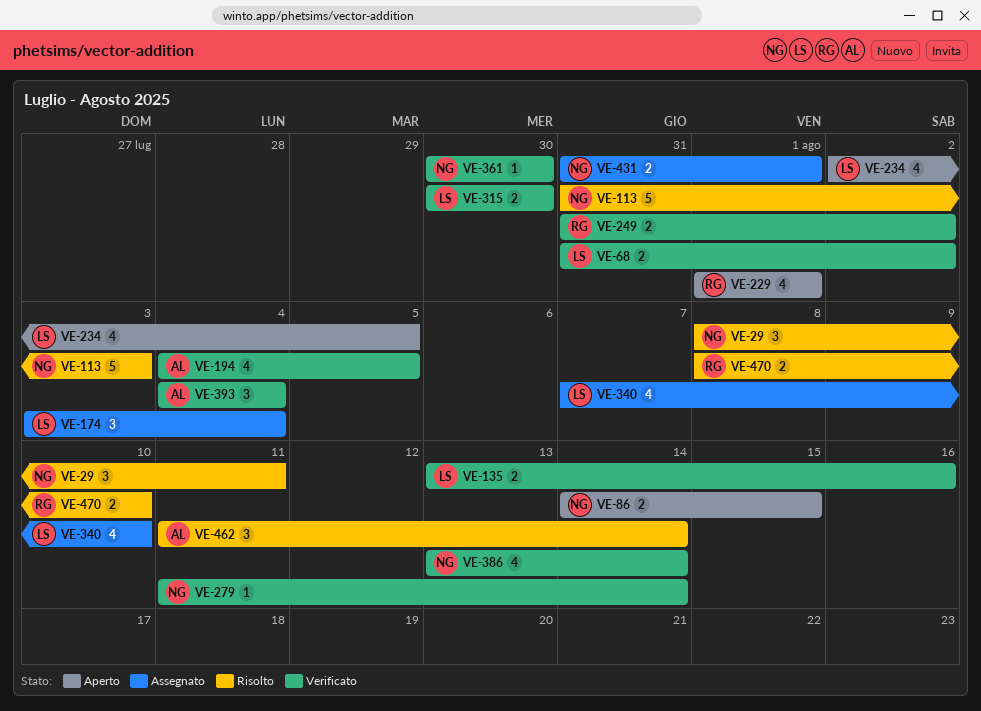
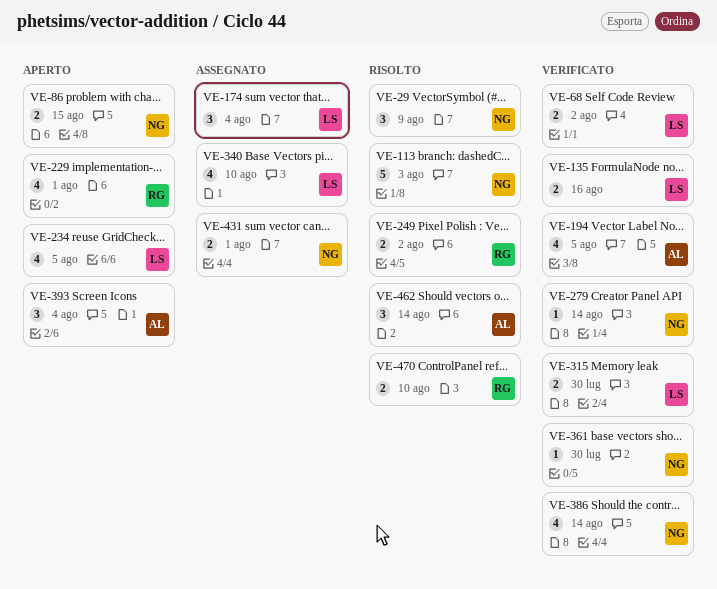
VE-29, due: Aug 11 -> Aug 9
VE-249, status: Verificato -> Risolto
VE-393, status: Verificato -> Aperto

